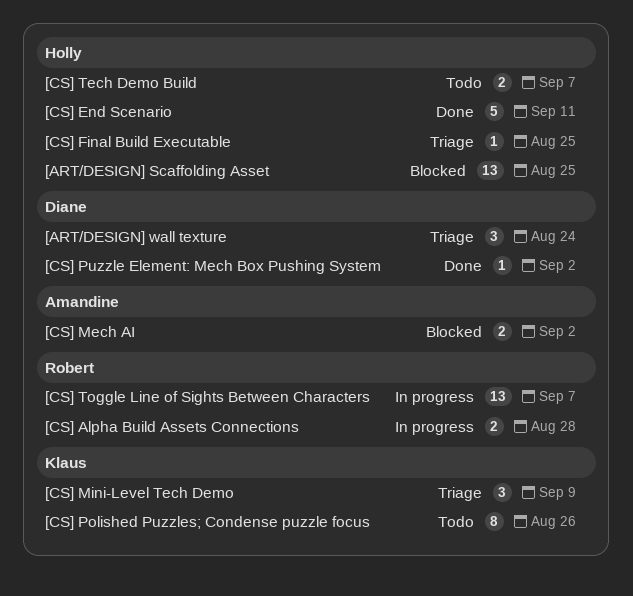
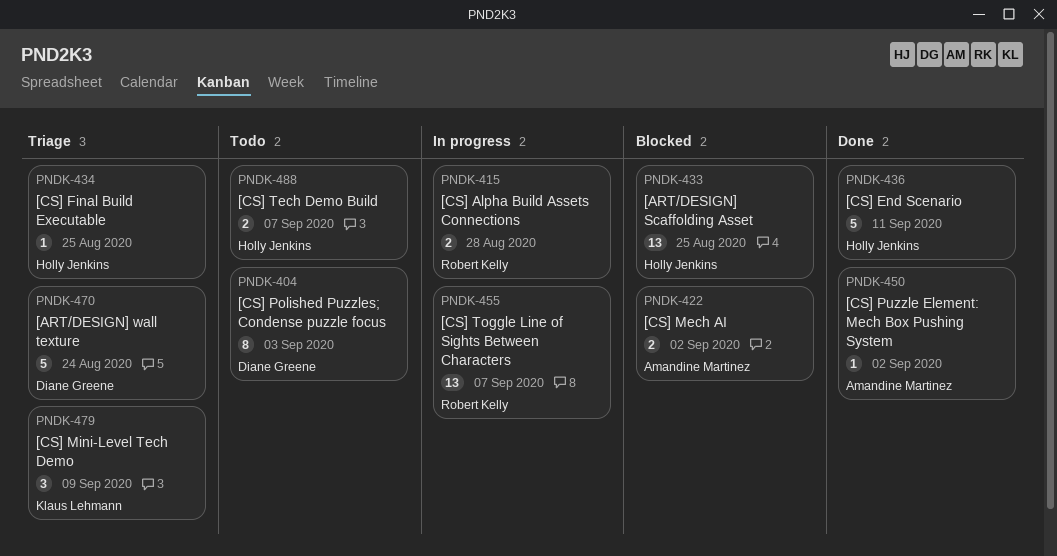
[ART/DESIGN] wall texture, estimate: 3 -> 5
[CS] Polished Puzzles; Condense puzzle focus, owner: Klaus Lehmann -> Diane Greene
[CS] Polished Puzzles; Condense puzzle focus, due: Aug 26 -> Sep 3
[CS] Puzzle Element: Mech Box Pushing System, owner: Diane Greene -> Amandine Martinez

